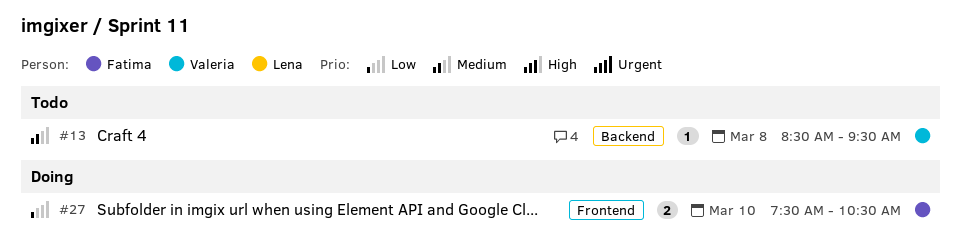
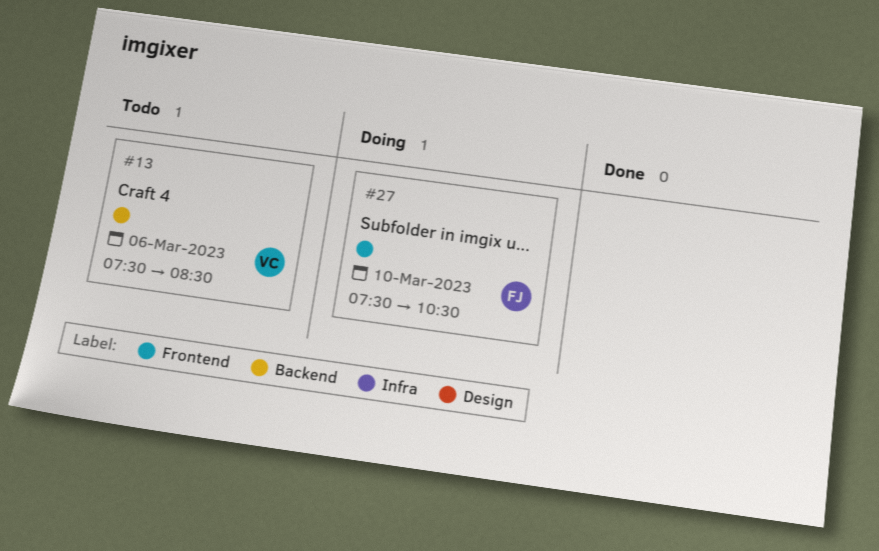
#13, day: Mar 8 -> Mar 6
#13, begins: 08:30 -> 07:30
#13, ends: 09:30 -> 08:30

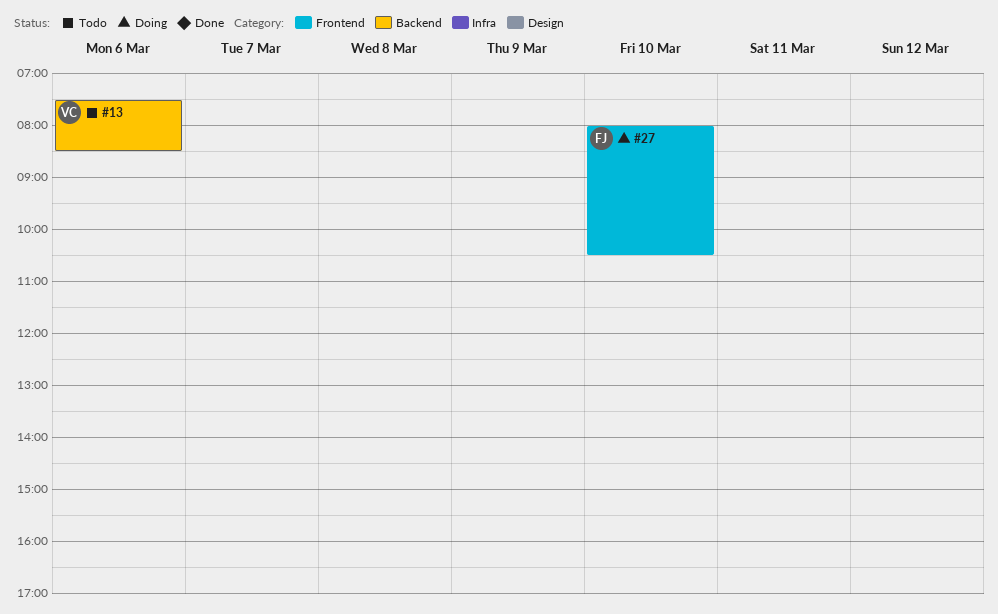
#27, begins: 07:30 -> 08:00

